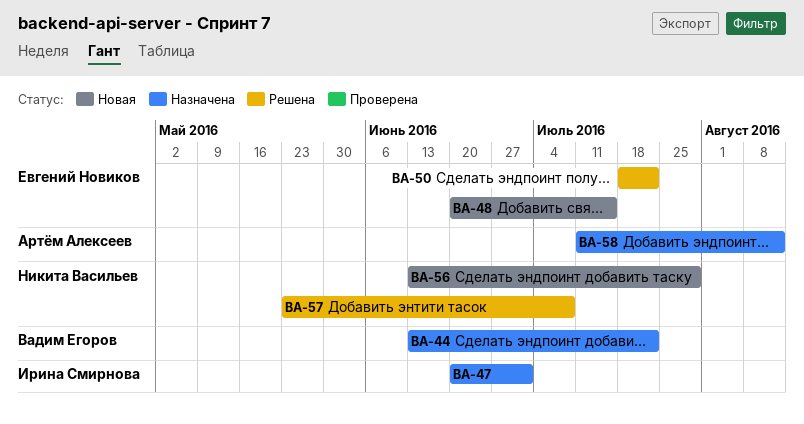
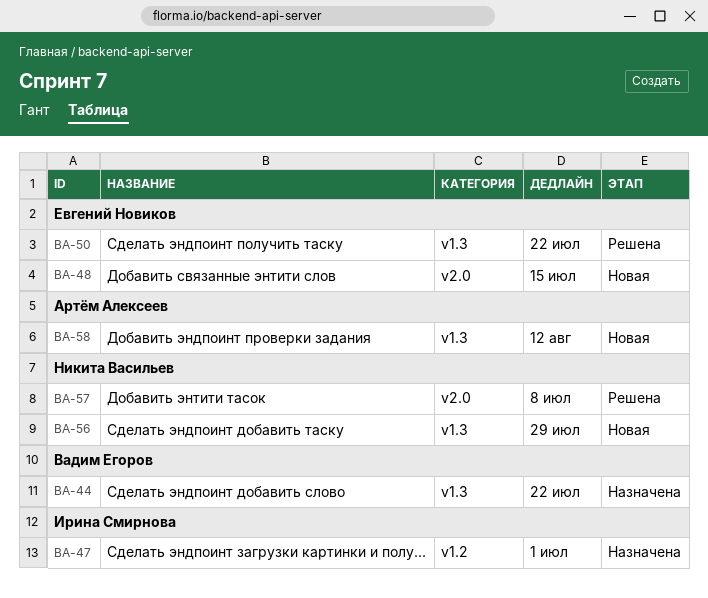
BA-58, status: Назначена -> Новая

